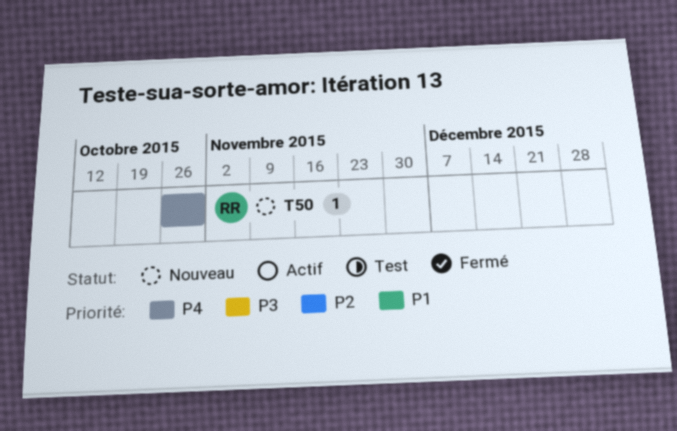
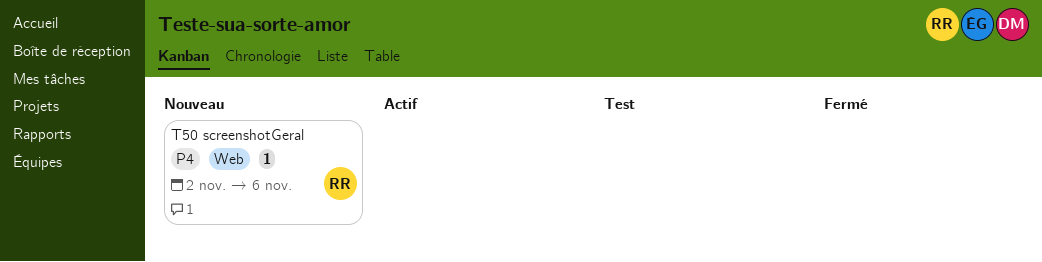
T50, start: Oct 26 -> Nov 2
T50, due: Oct 30 -> Nov 6

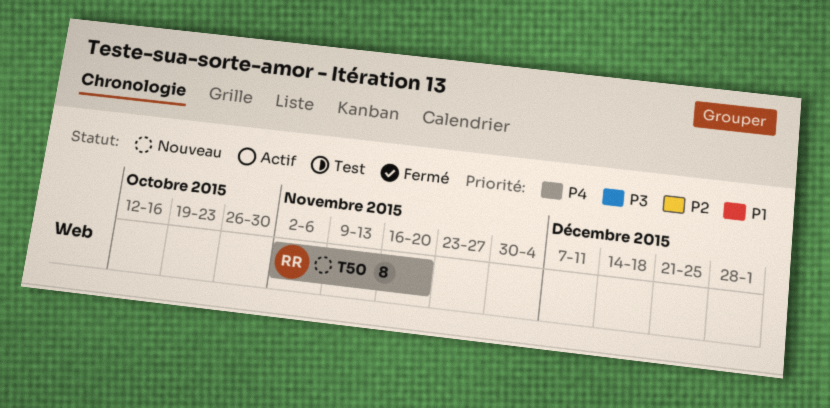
T50, estimate: 1 -> 8
T50, due: Nov 6 -> Nov 20

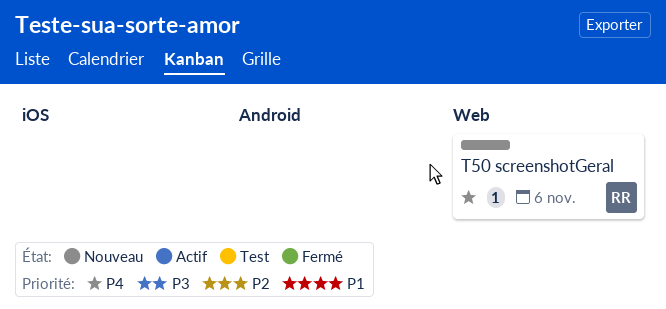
T50, estimate: 8 -> 1
T50, due: Nov 20 -> Nov 6

